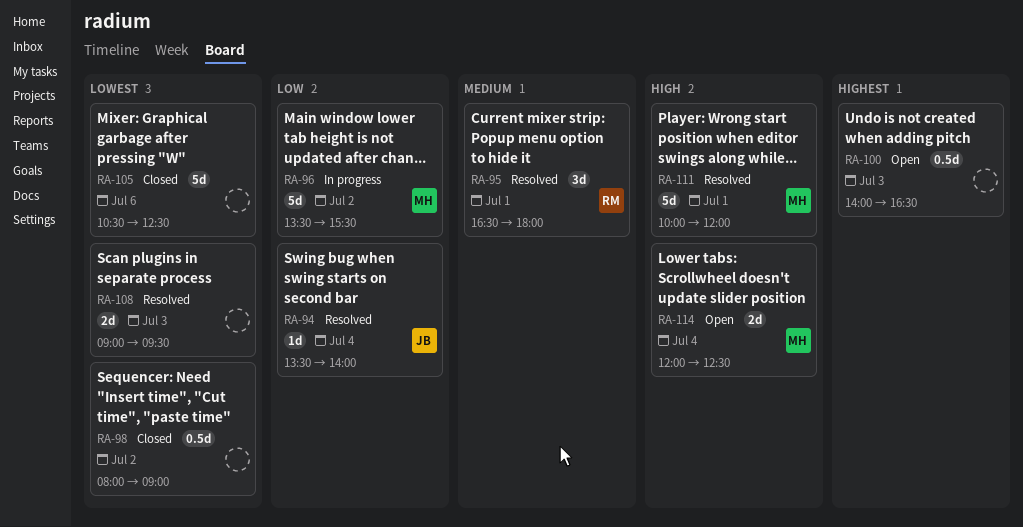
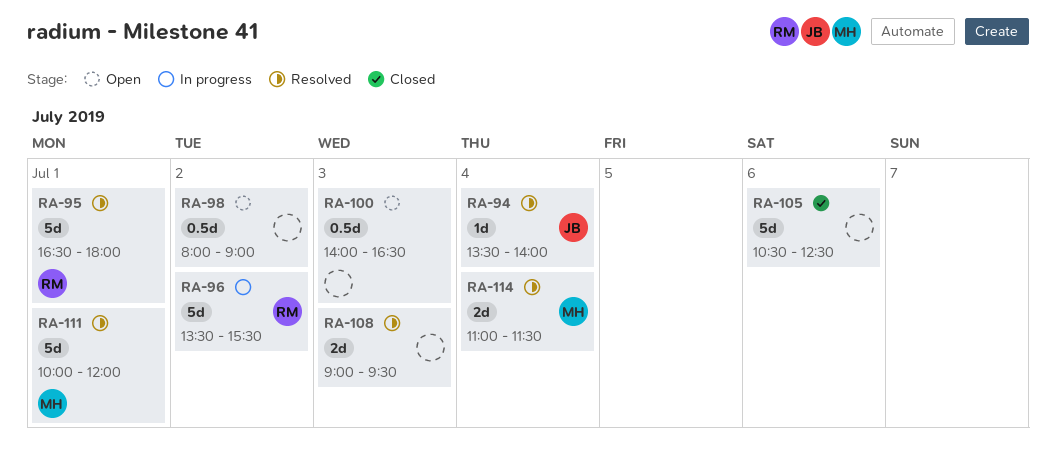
RA-95, estimate: 3d -> 5d
RA-96, owner: MH -> RM
RA-98, status: Closed -> Open
RA-114, status: Open -> Resolved
RA-114, begins: 12:00 -> 11:00
RA-114, ends: 12:30 -> 11:30

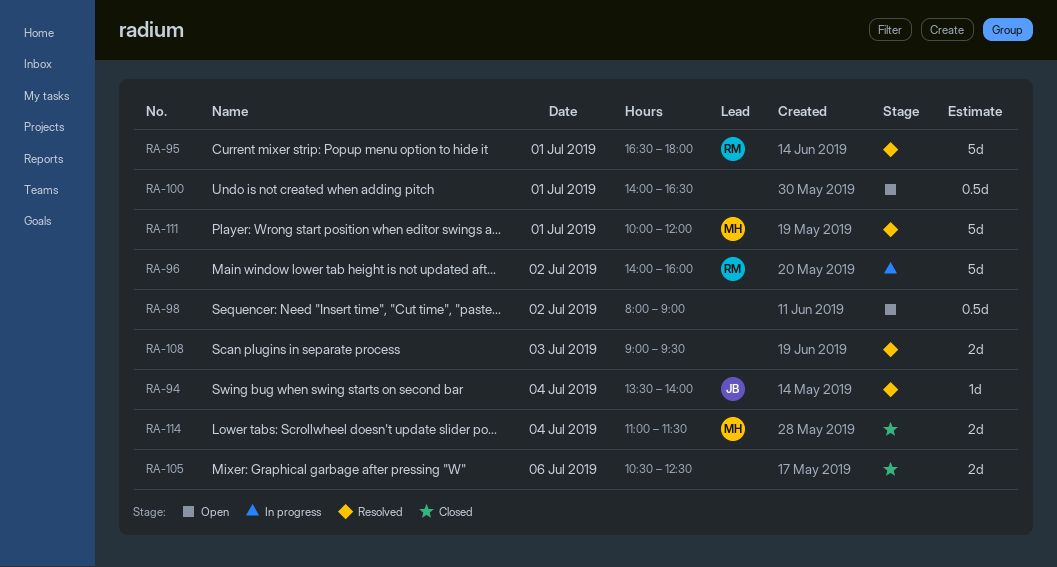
RA-96, begins: 13:30 -> 14:00
RA-96, ends: 15:30 -> 16:00
RA-100, day: Jul 3 -> Jul 1
RA-105, estimate: 5d -> 2d
RA-114, status: Resolved -> Closed

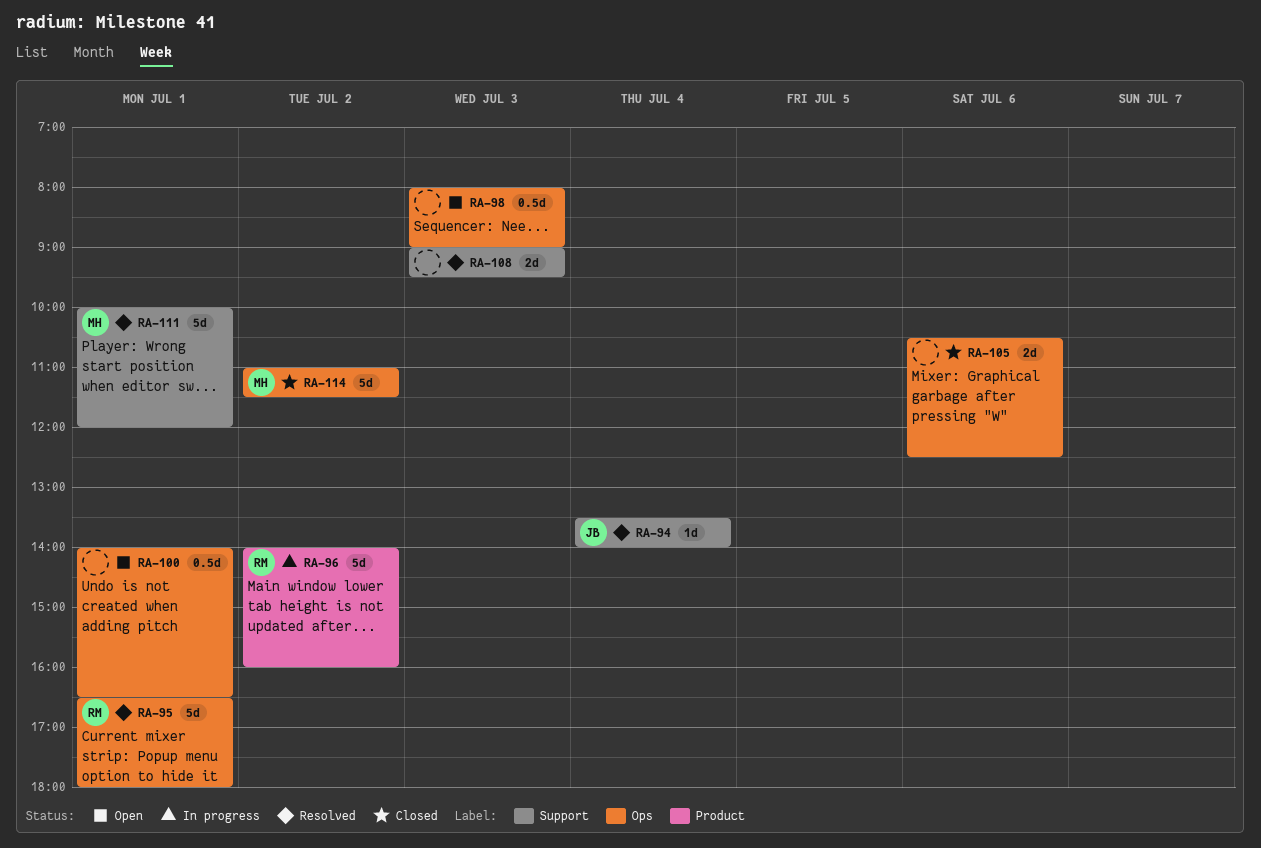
RA-98, day: Jul 2 -> Jul 3
RA-114, estimate: 2d -> 5d
RA-114, day: Jul 4 -> Jul 2

